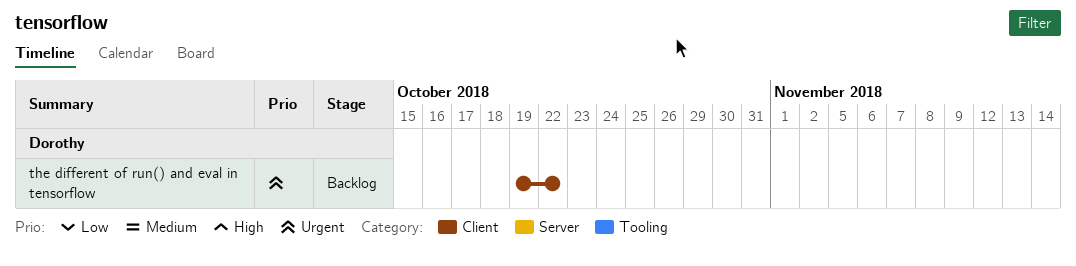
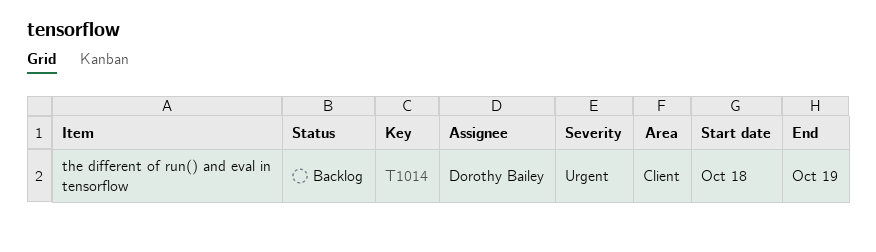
the different of run() and eval in tensorflow, start: Oct 19 -> Oct 18
the different of run() and eval in tensorflow, due: Oct 22 -> Oct 19

